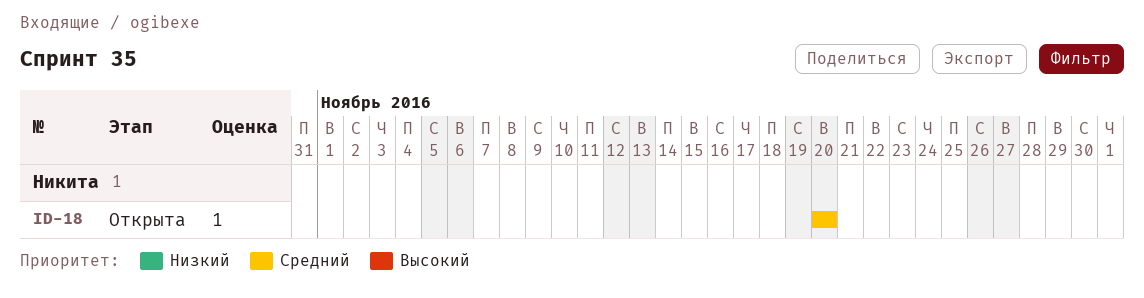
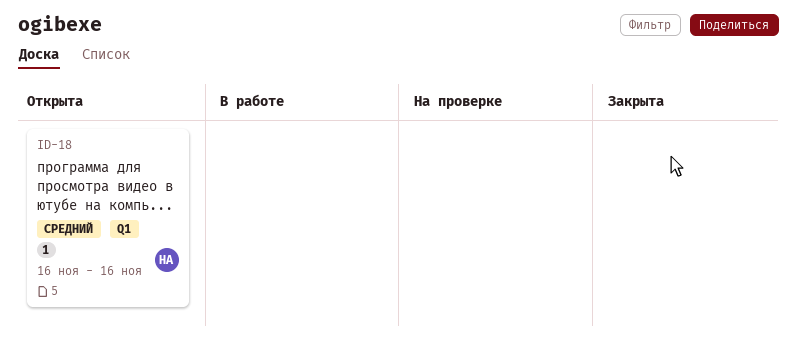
ID-18, start: Nov 20 -> Nov 16
ID-18, due: Nov 20 -> Nov 16

